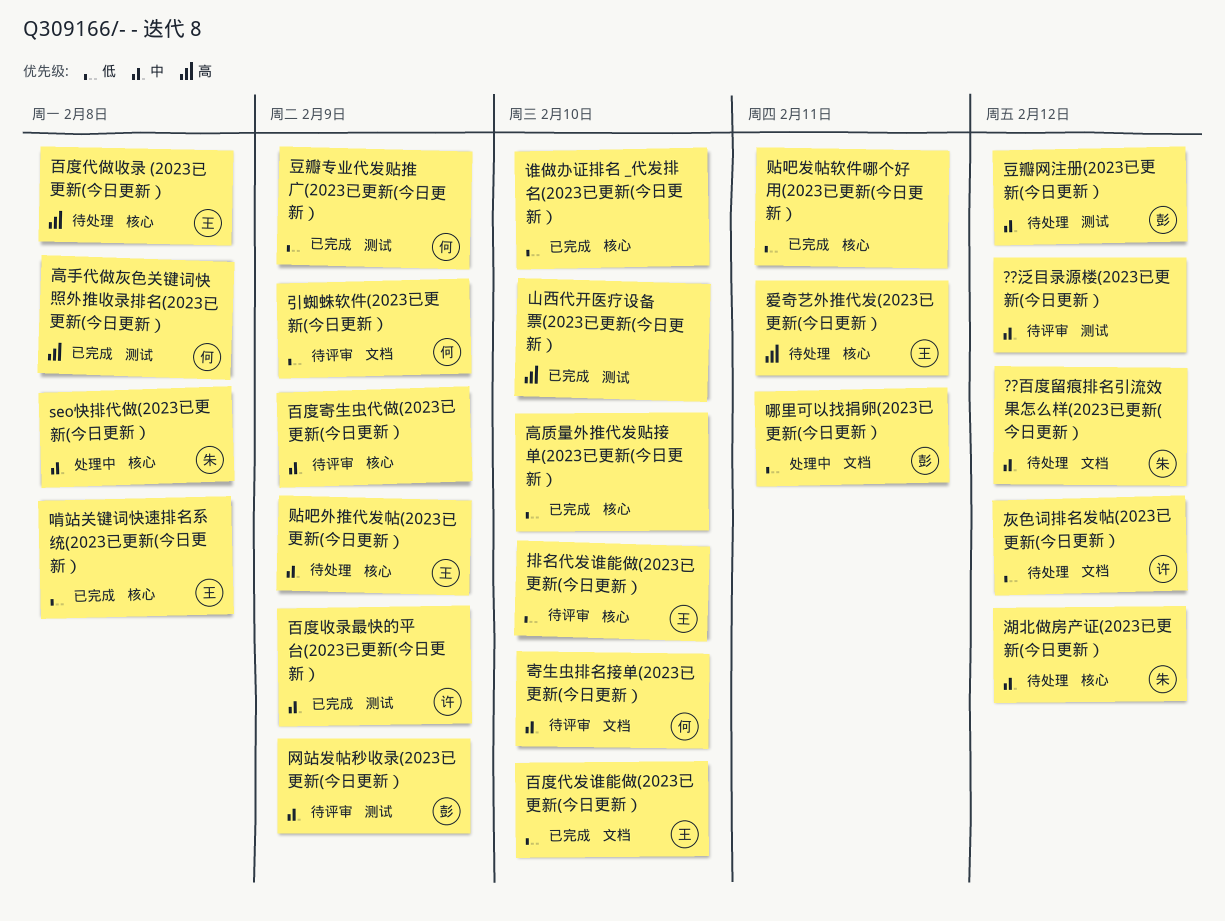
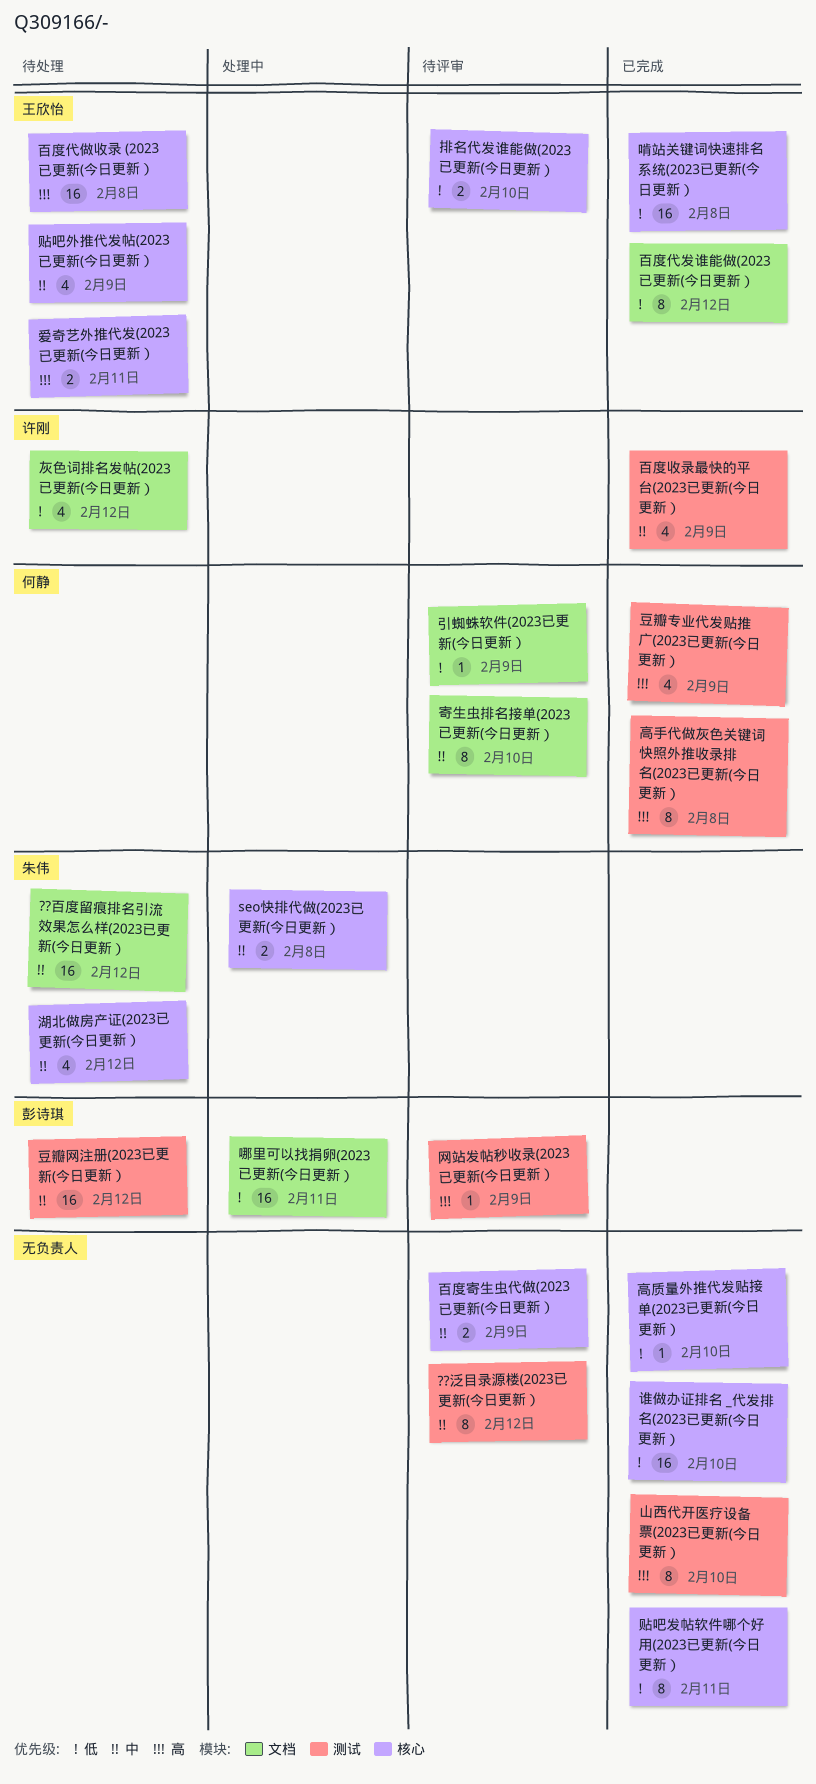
百度代发谁能做(2023已更新(今日更新）, due: Feb 10 -> Feb 12
网站发帖秒收录(2023已更新(今日更新）, priority: 中 -> 高
豆瓣专业代发贴推广(2023已更新(今日更新）, priority: 低 -> 高

